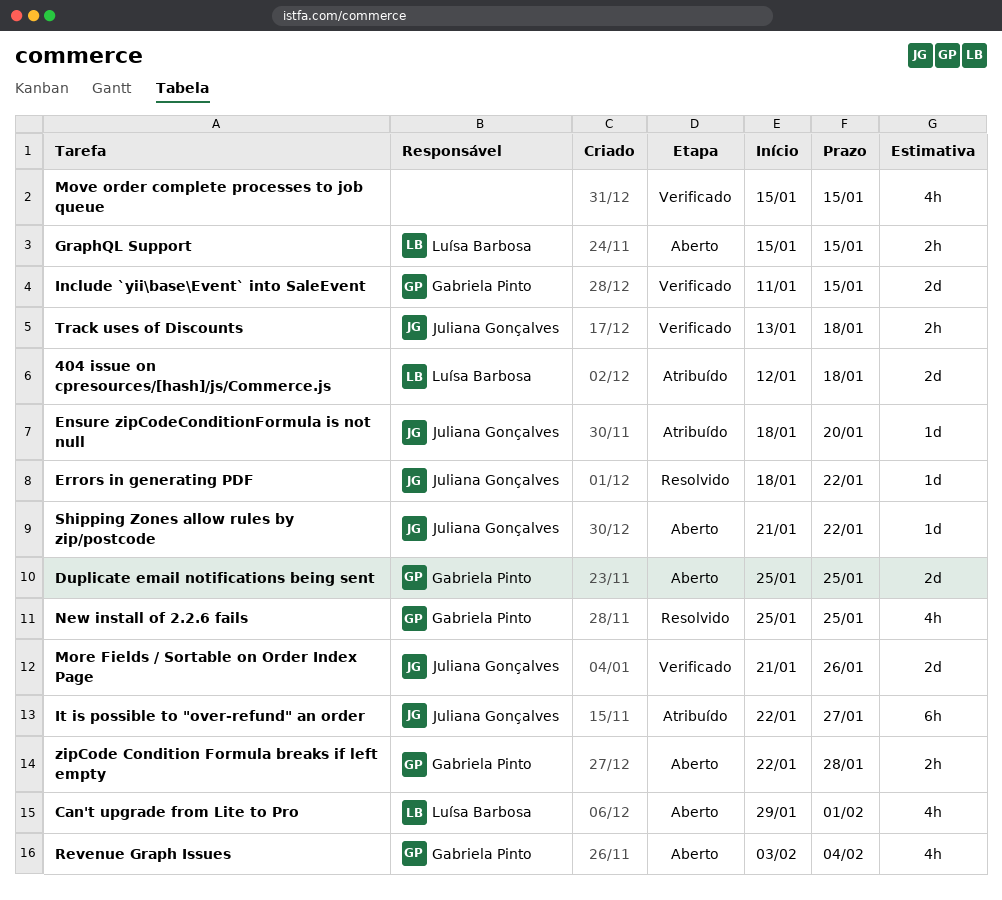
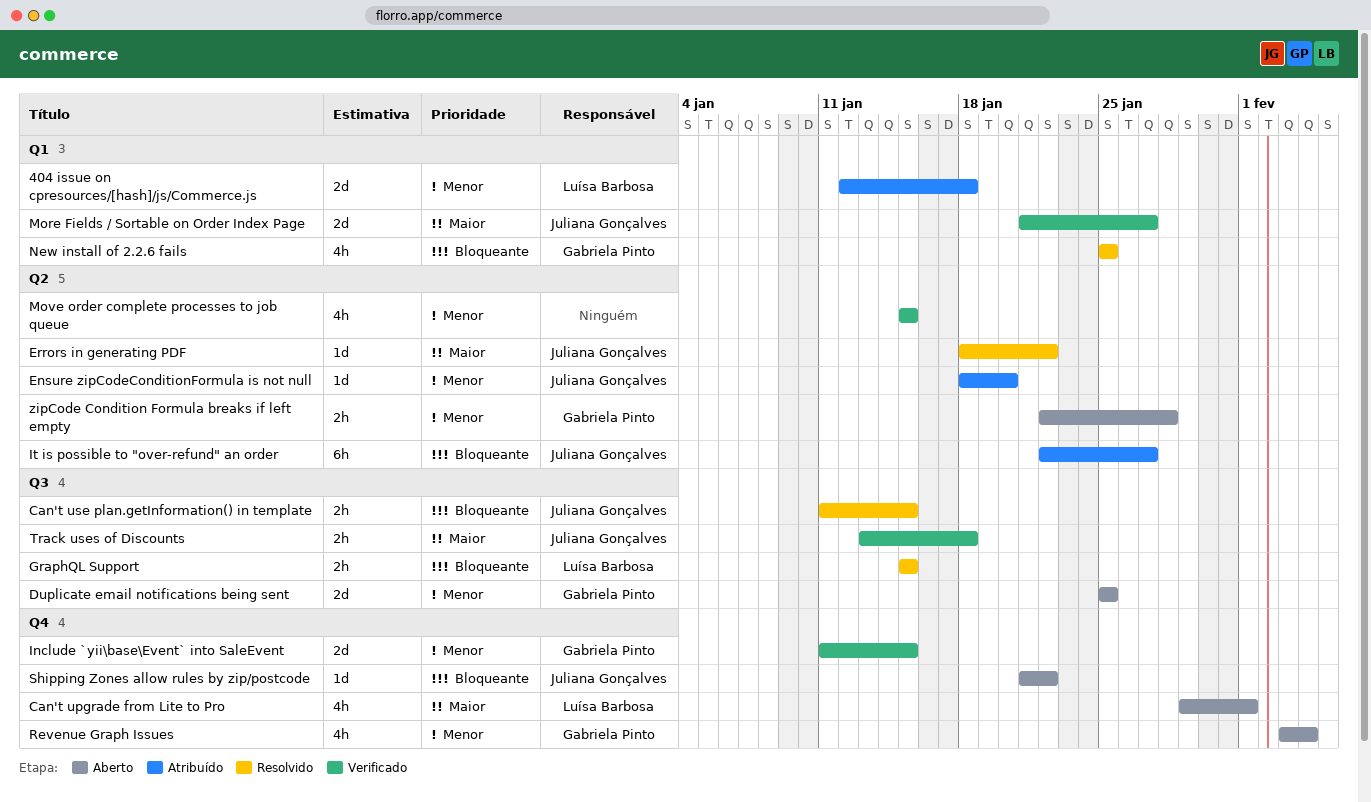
Can't use plan.getInformation() in template: none -> present
GraphQL Support, status: Aberto -> Resolvido
More Fields / Sortable on Order Index Page, due: Jan 26 -> Jan 27

